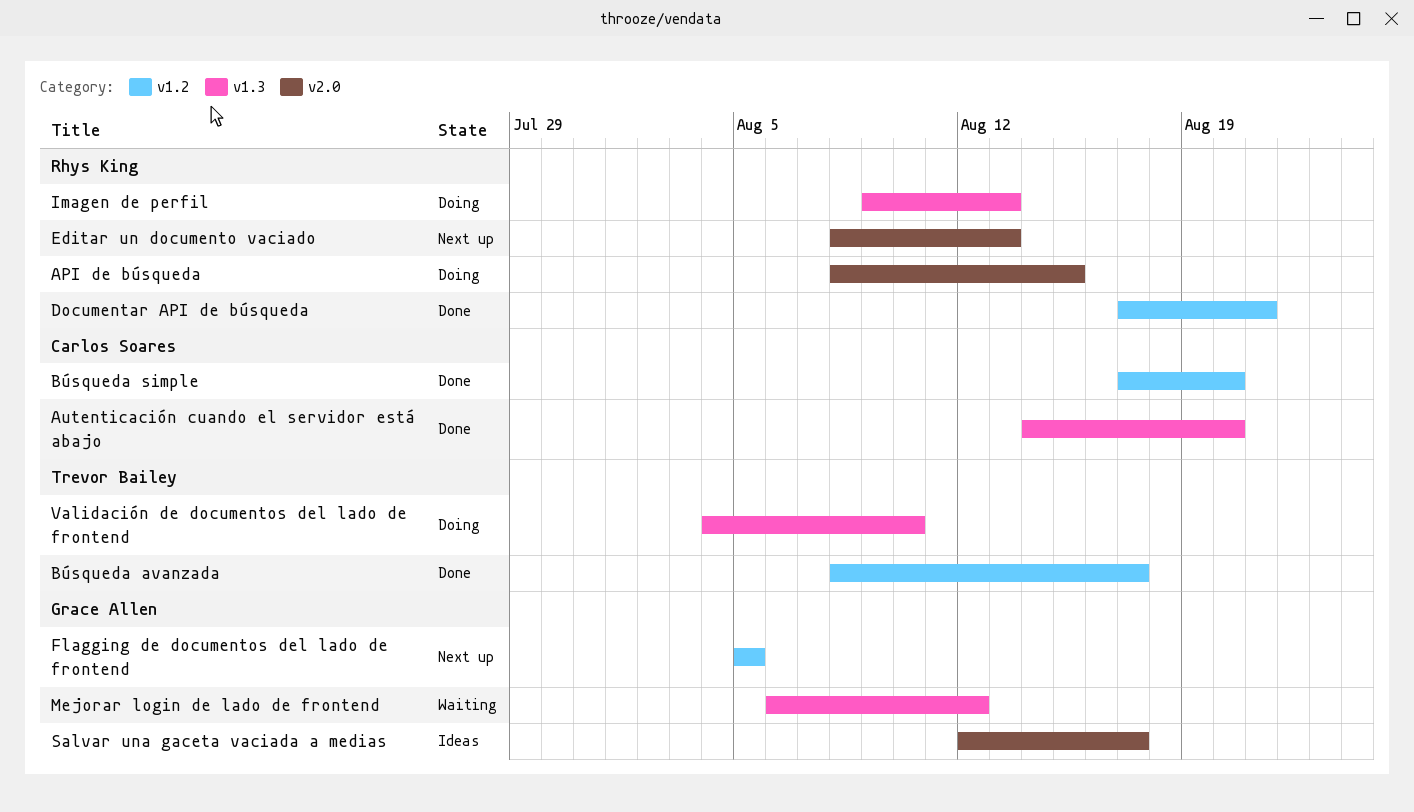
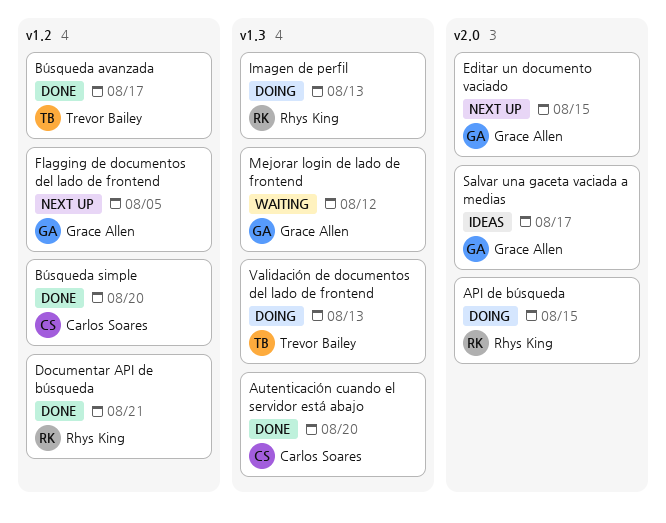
Editar un documento vaciado, owner: Rhys King -> Grace Allen
Editar un documento vaciado, due: Aug 13 -> Aug 15
Validación de documentos del lado de frontend, due: Aug 10 -> Aug 13

